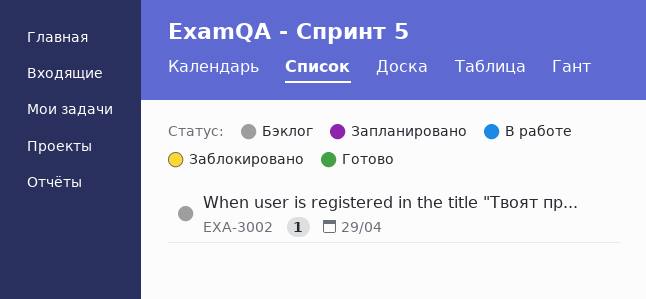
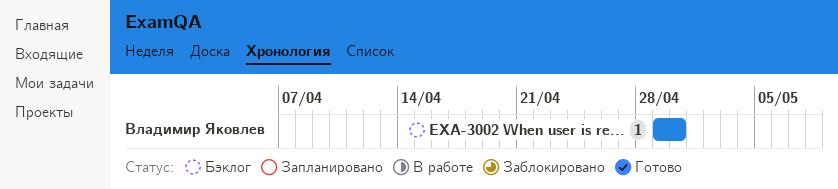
EXA-3002, due: Apr 29 -> Apr 30

